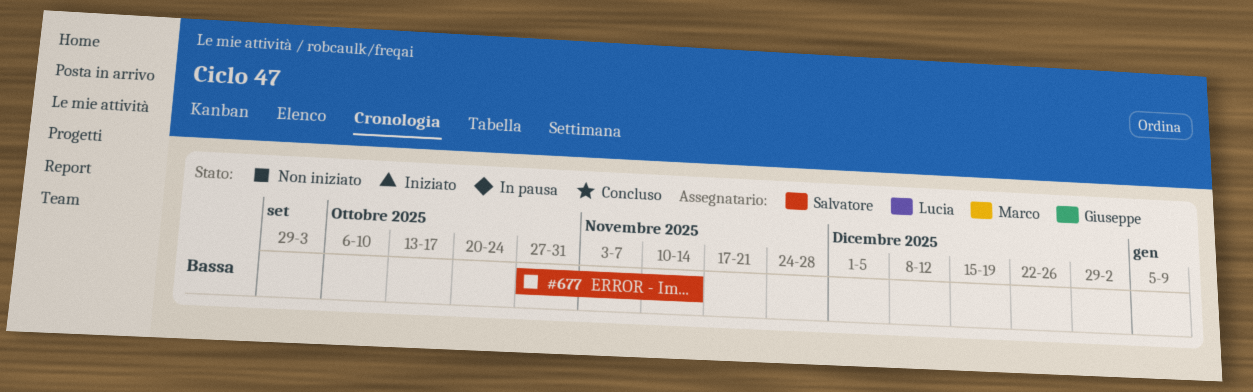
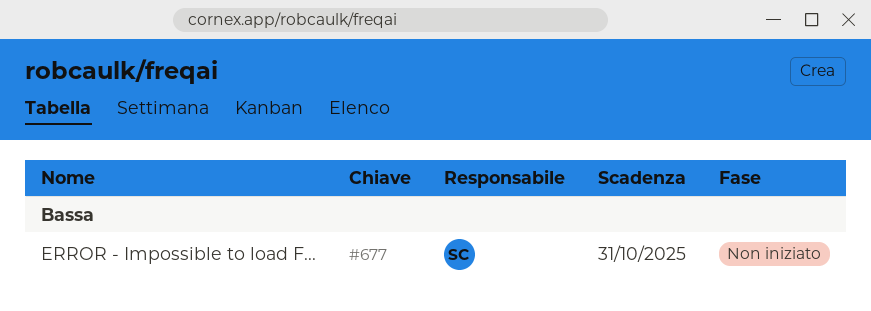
#677, due: Nov 14 -> Oct 31

